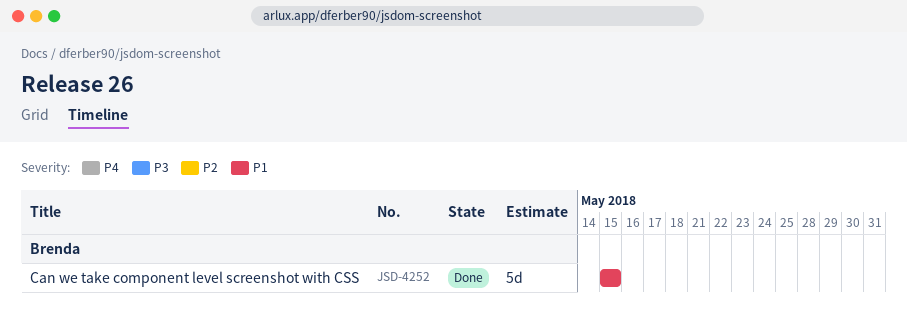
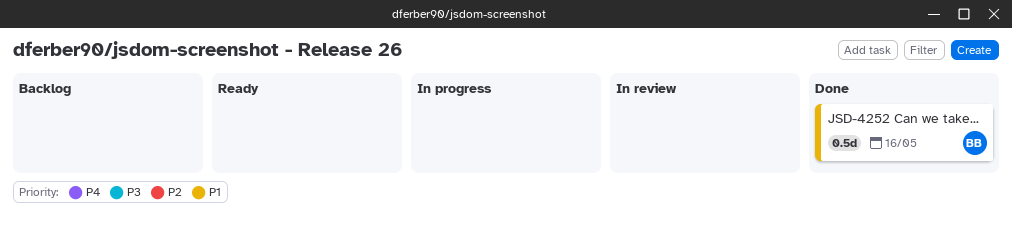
JSD-4252, estimate: 5d -> 0.5d
JSD-4252, due: May 15 -> May 16

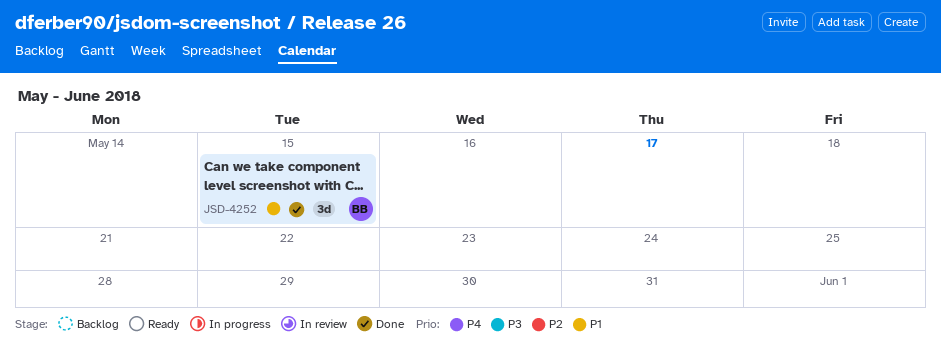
JSD-4252, estimate: 0.5d -> 3d
JSD-4252, due: May 16 -> May 15

